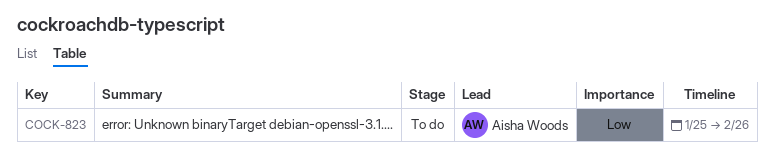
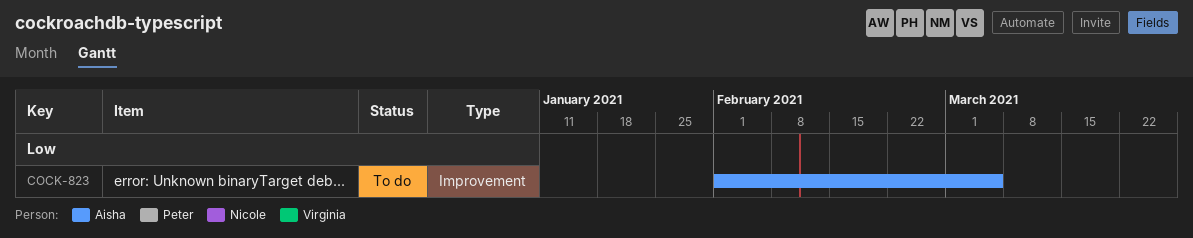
COCK-823, start: Jan 25 -> Feb 1
COCK-823, due: Feb 26 -> Mar 5

